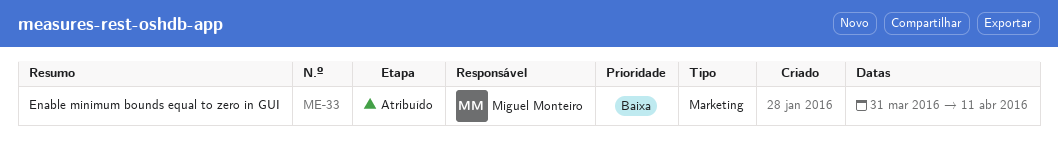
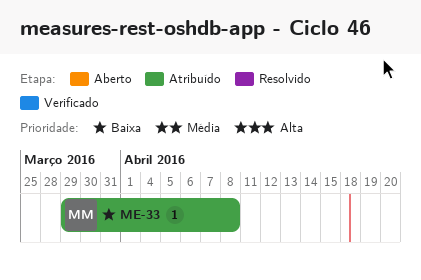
ME-33, start: Mar 31 -> Mar 29
ME-33, due: Apr 11 -> Apr 8

